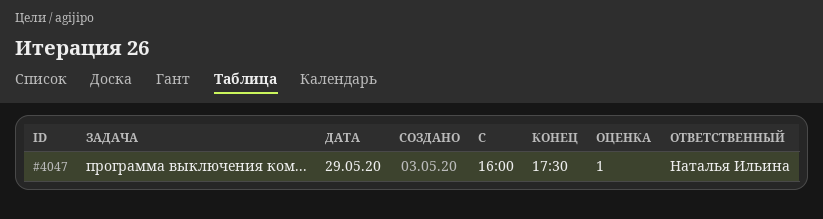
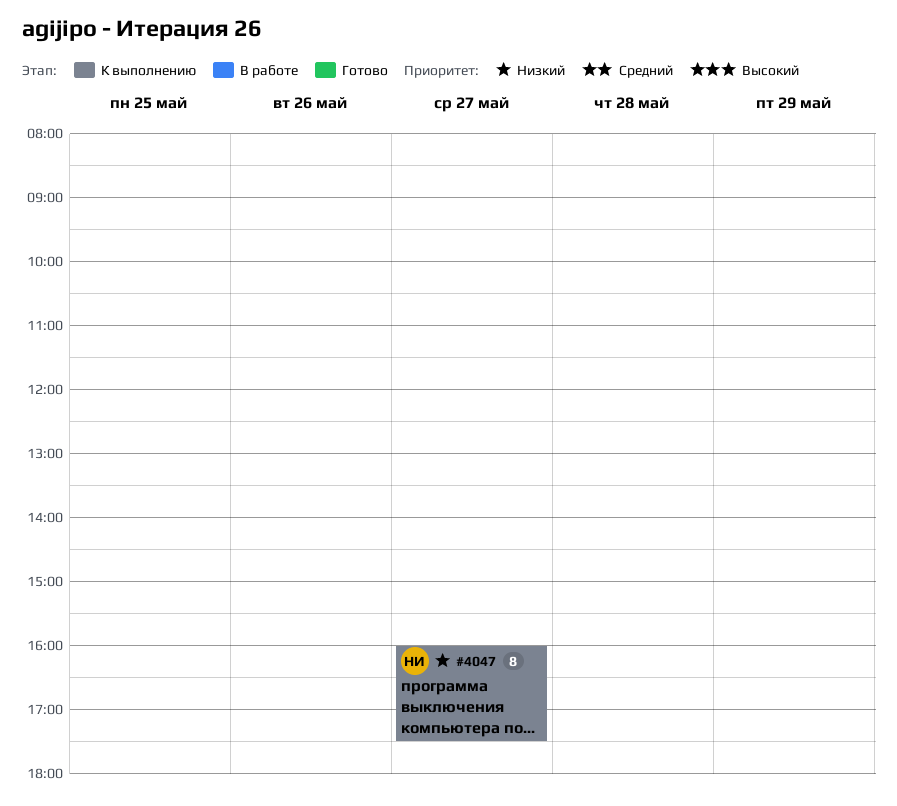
#4047, estimate: 1 -> 8
#4047, day: May 29 -> May 27

